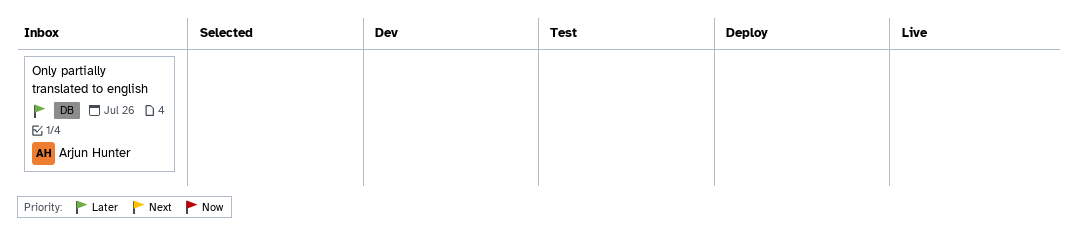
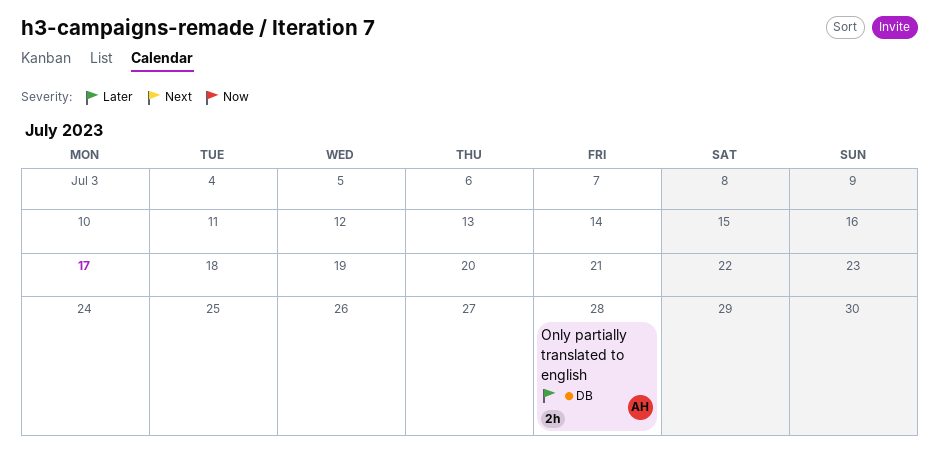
Only partially translated to english, due: Jul 26 -> Jul 28

